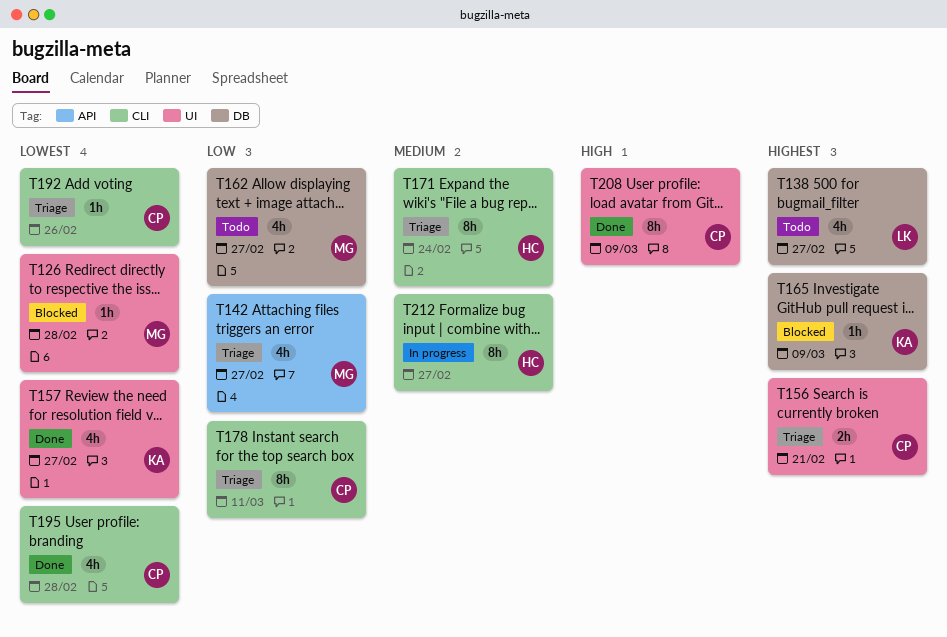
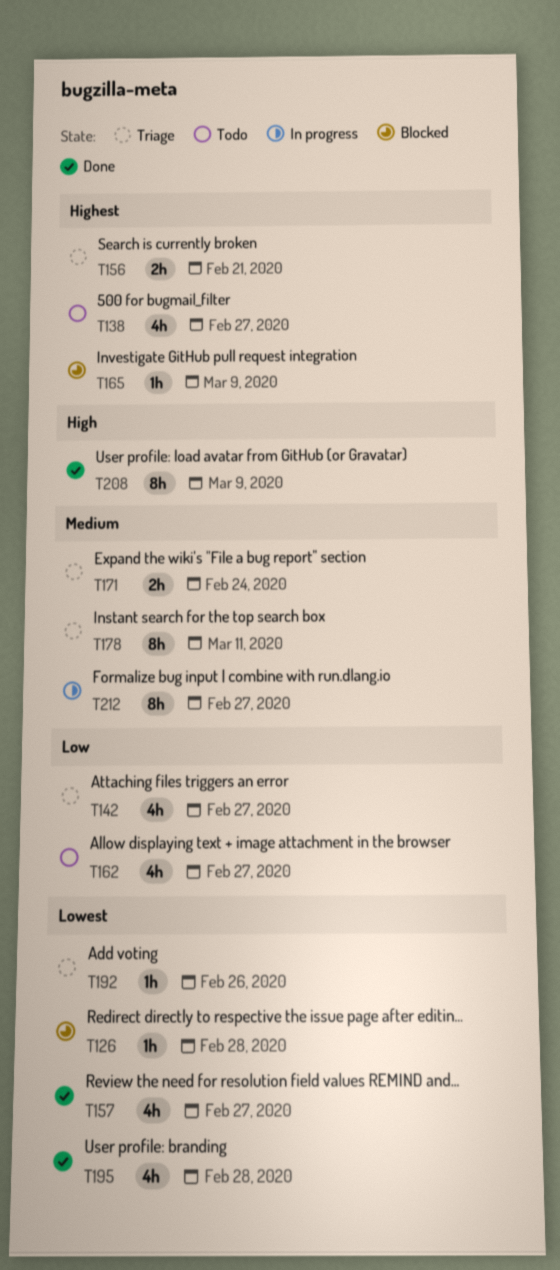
T171, estimate: 8h -> 2h
T178, priority: Low -> Medium

